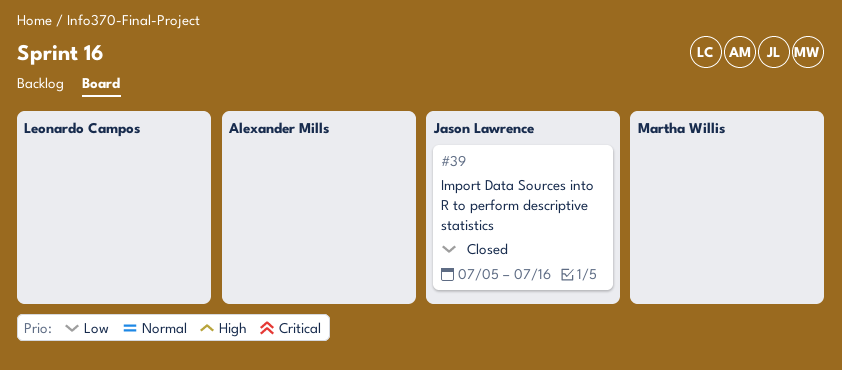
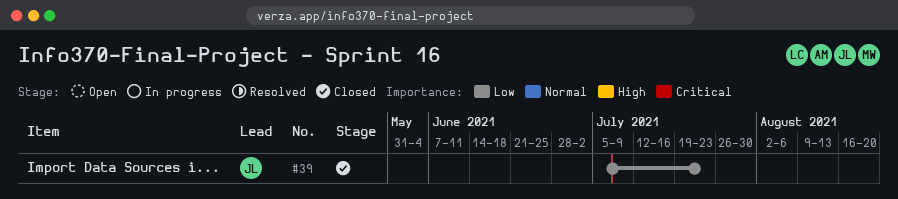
#39, due: Jul 16 -> Jul 23

